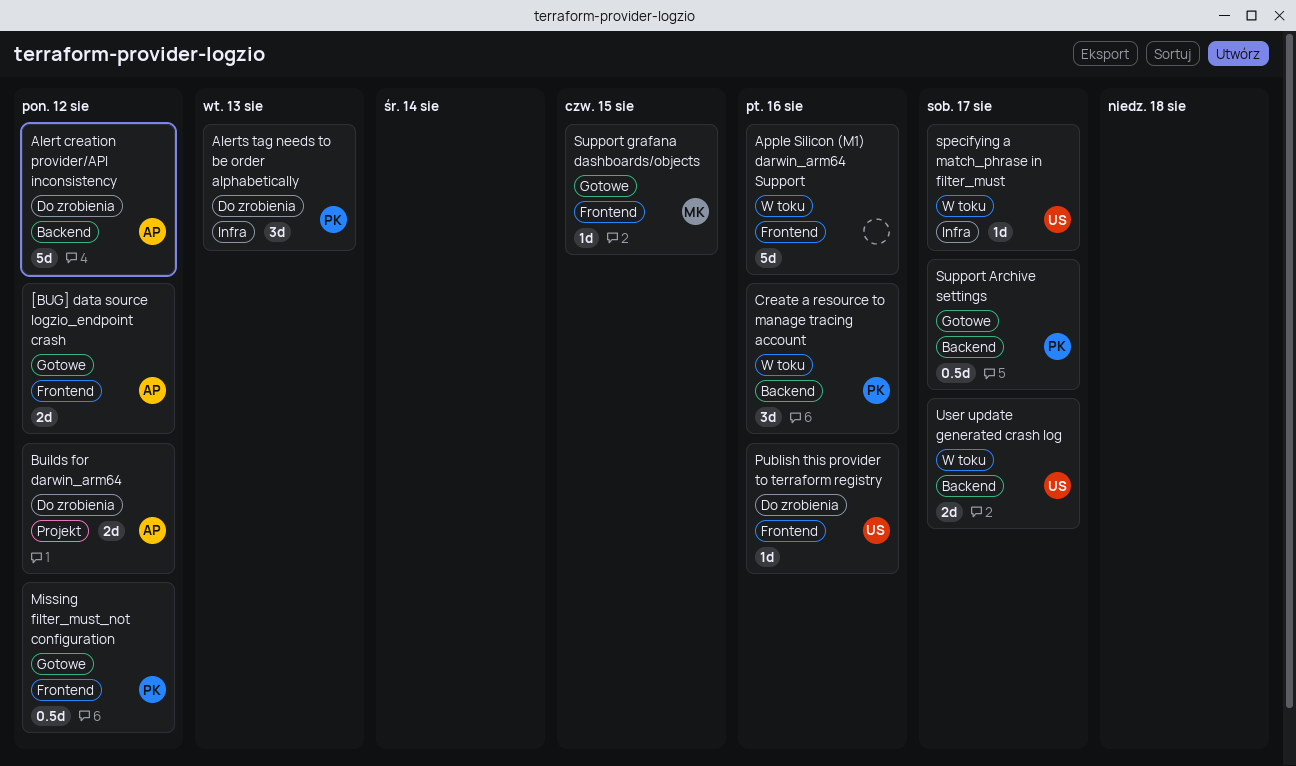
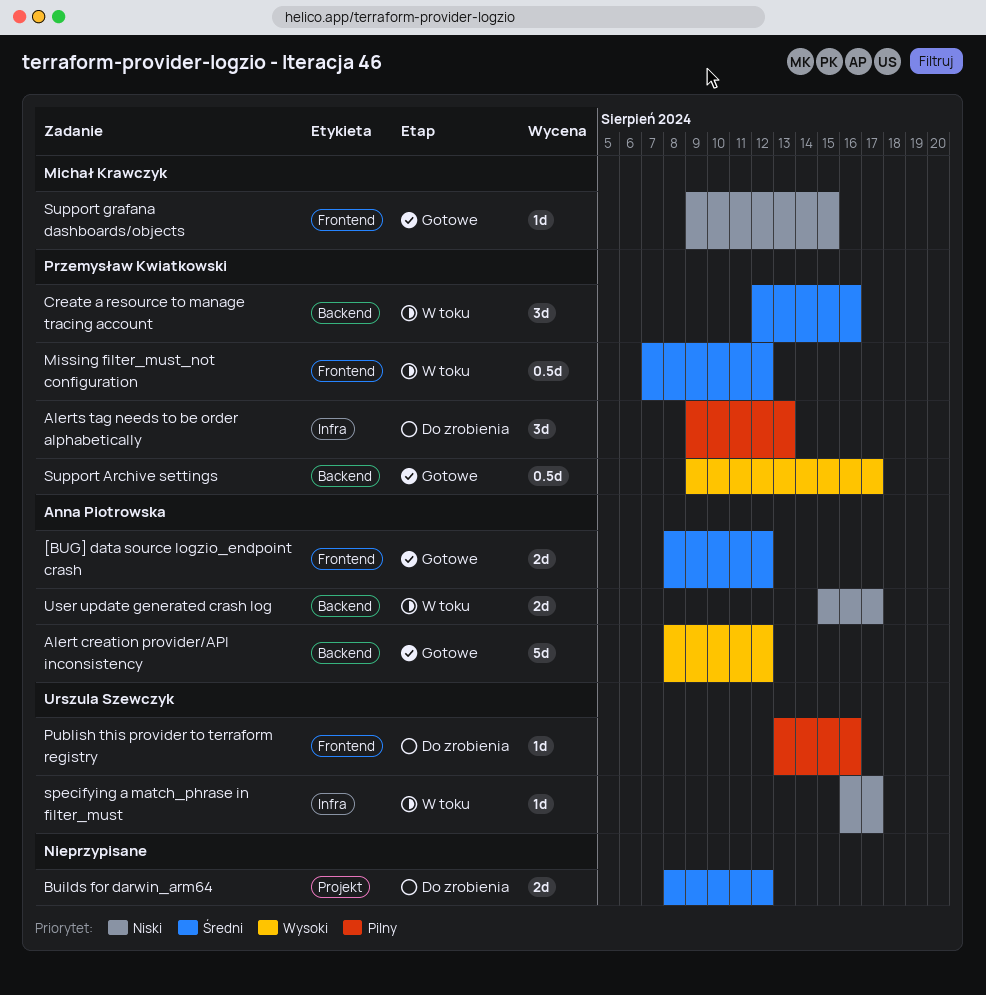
Alert creation provider/API inconsistency, status: Do zrobienia -> Gotowe
Apple Silicon (M1) darwin_arm64 Support: present -> none
Builds for darwin_arm64, owner: Anna Piotrowska -> none
Missing filter_must_not configuration, status: Gotowe -> W toku
User update generated crash log, owner: Urszula Szewczyk -> Anna Piotrowska

